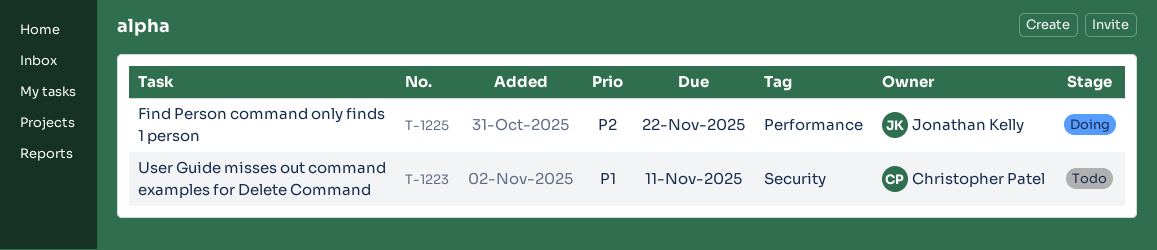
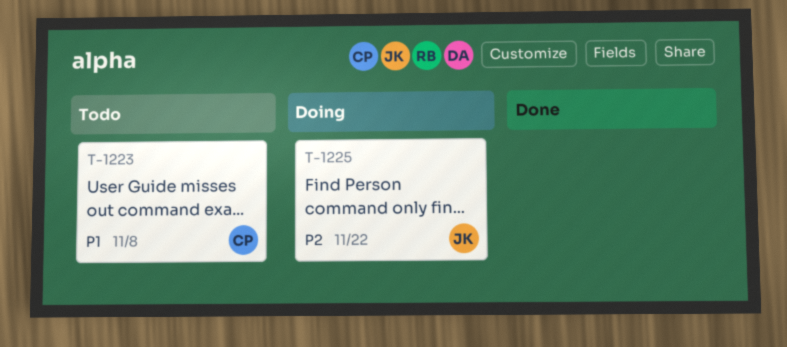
T-1223, due: Nov 11 -> Nov 8

